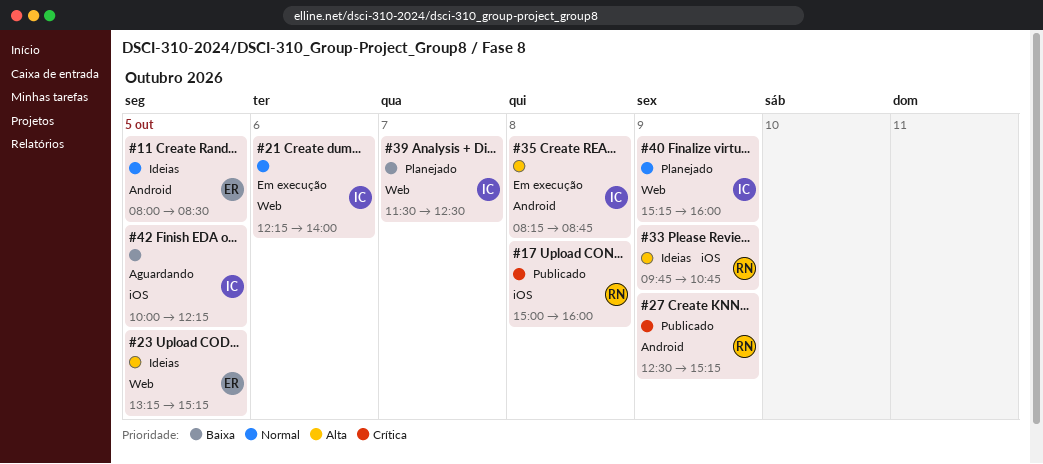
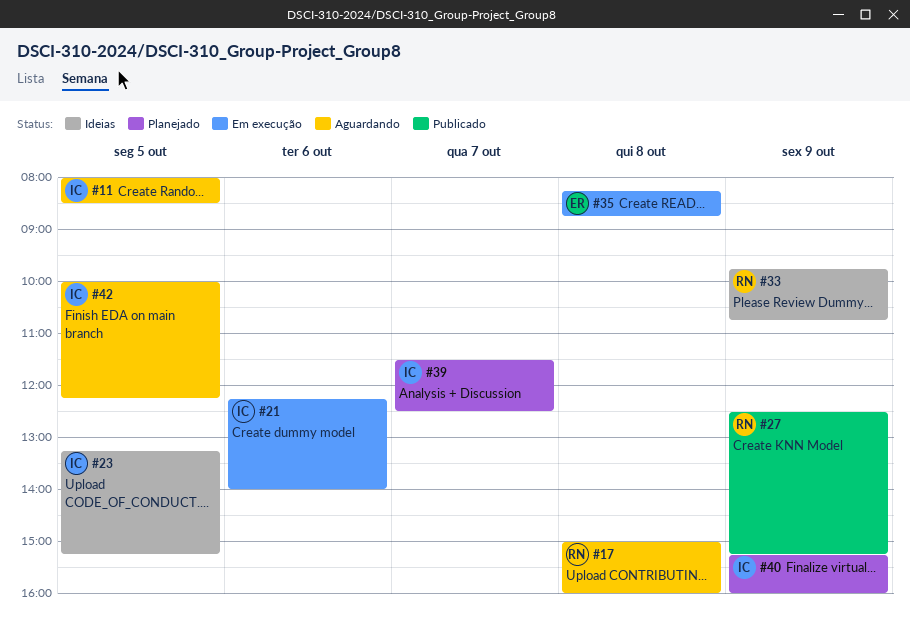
#11, status: Ideias -> Aguardando
#11, owner: ER -> IC
#17, status: Publicado -> Aguardando
#23, owner: ER -> IC
#35, owner: IC -> ER

